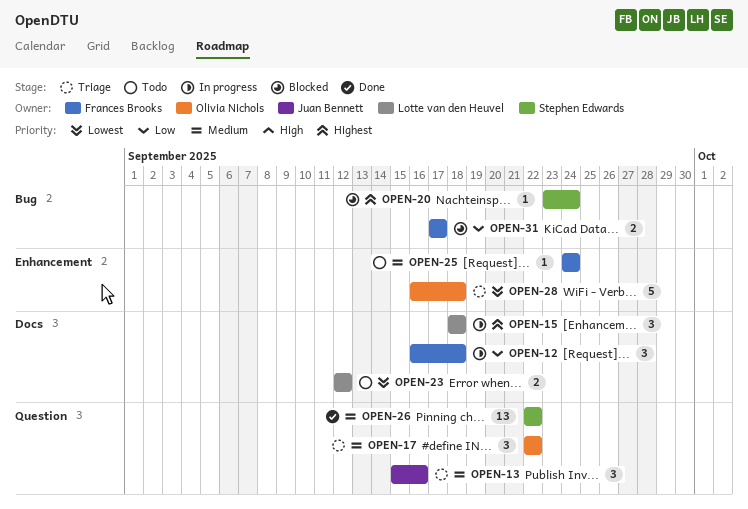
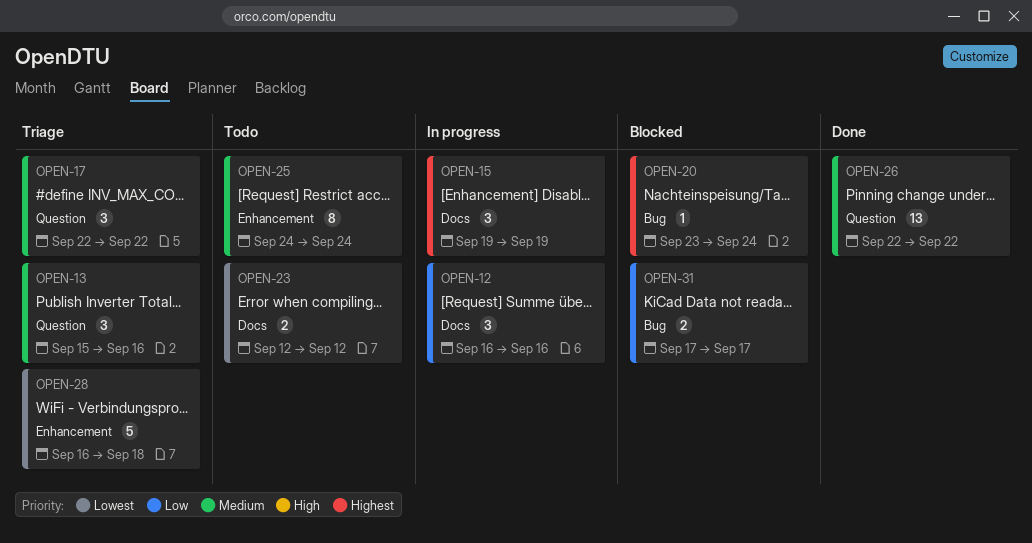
OPEN-12, due: Sep 18 -> Sep 16
OPEN-15, start: Sep 18 -> Sep 19
OPEN-15, due: Sep 18 -> Sep 19
OPEN-25, estimate: 1 -> 8

